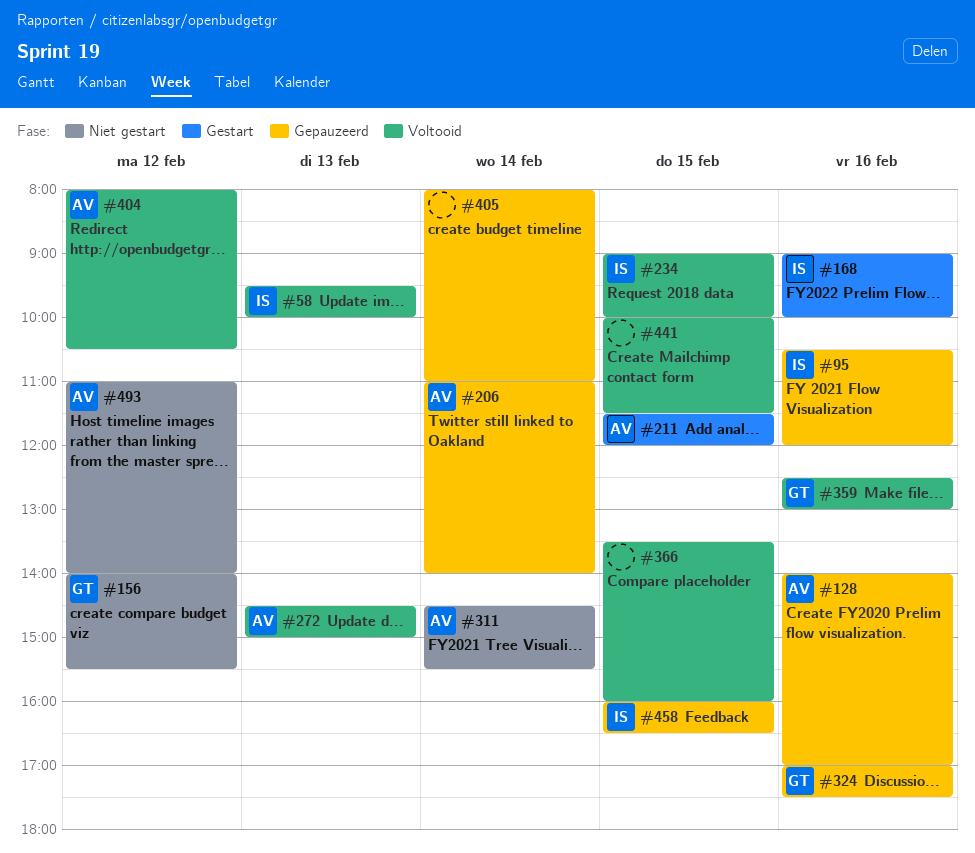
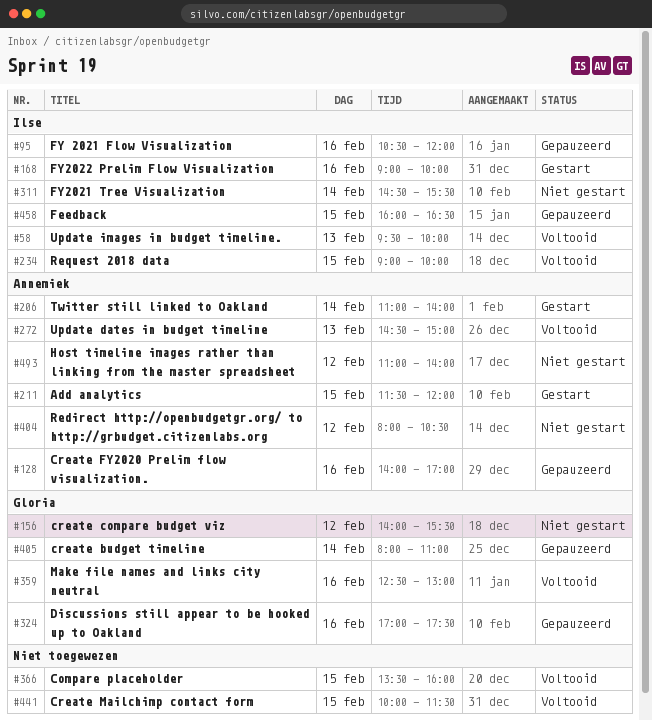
#206, status: Gepauzeerd -> Gestart
#311, owner: Annemiek -> Ilse
#404, status: Voltooid -> Niet gestart
#405, owner: none -> Gloria

